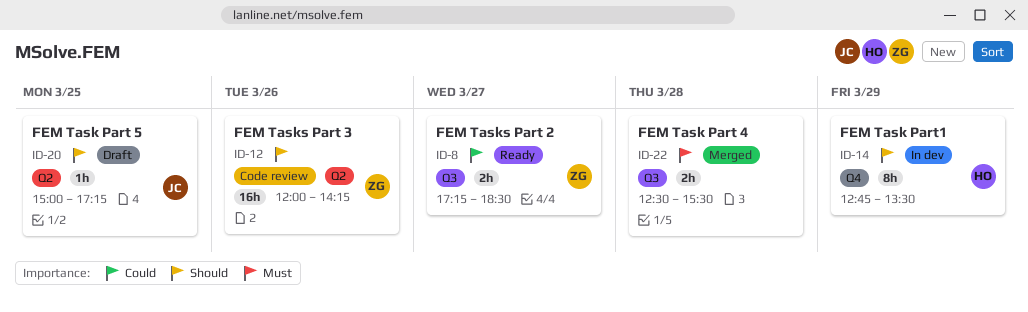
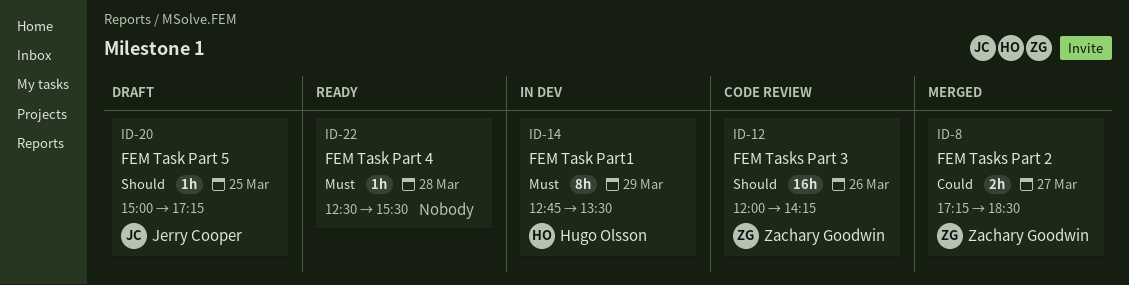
ID-8, status: Ready -> Merged
ID-14, priority: Should -> Must
ID-22, status: Merged -> Ready
ID-22, estimate: 2h -> 1h

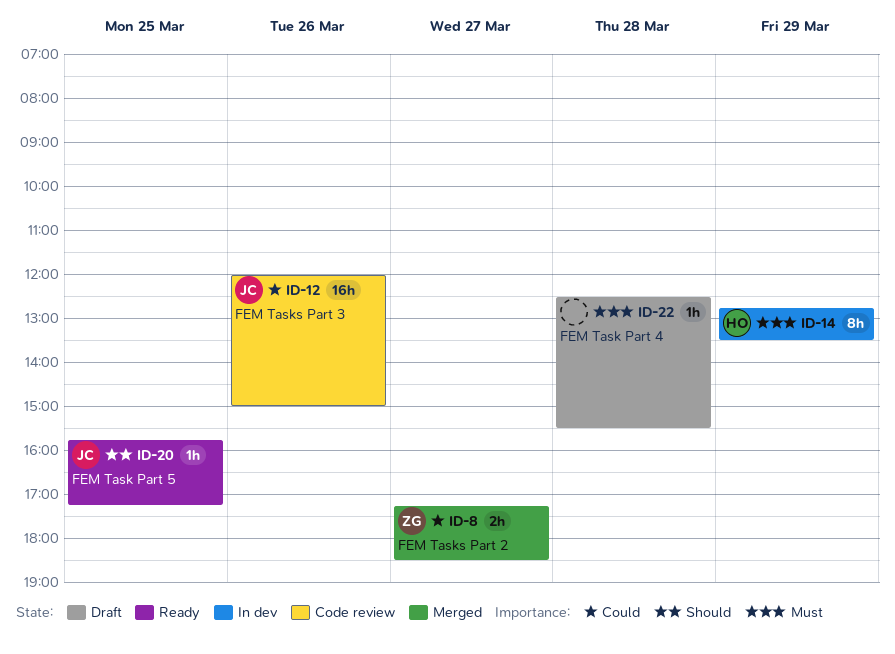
ID-12, owner: Zachary Goodwin -> Jerry Cooper
ID-12, priority: Should -> Could
ID-12, ends: 14:15 -> 15:00
ID-20, status: Draft -> Ready
ID-20, begins: 15:00 -> 15:45
ID-22, status: Ready -> Draft

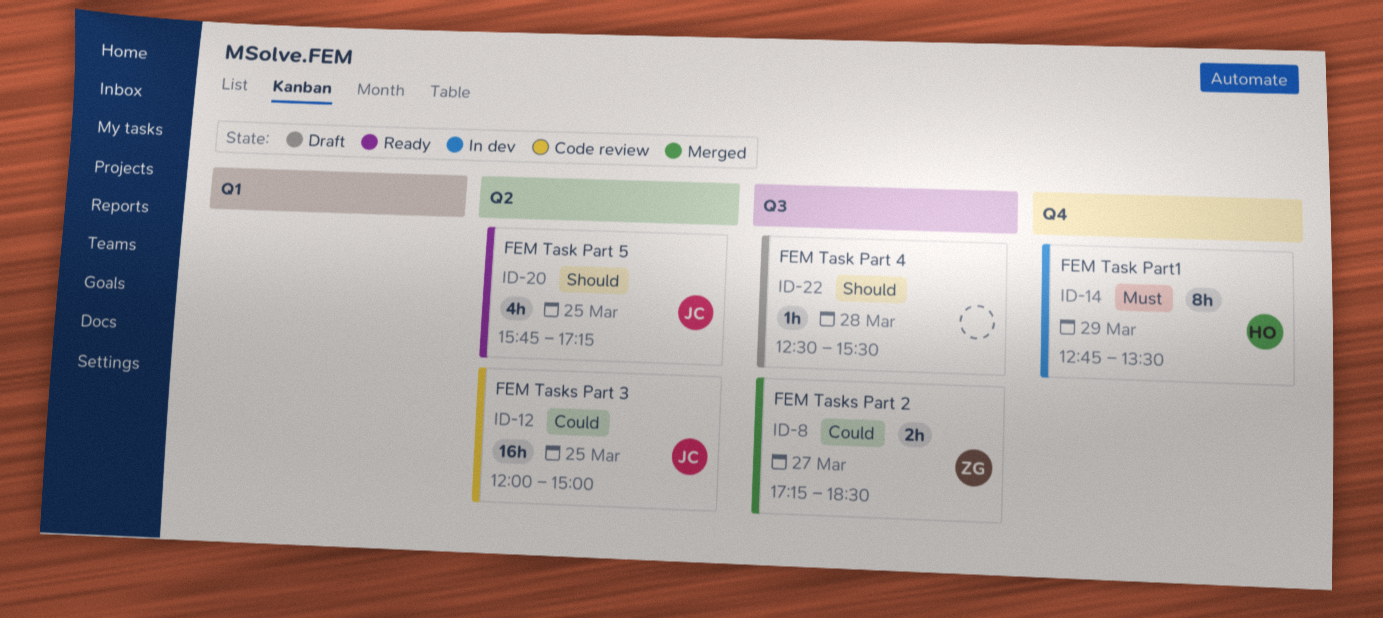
ID-12, day: Mar 26 -> Mar 25
ID-20, estimate: 1h -> 4h
ID-22, priority: Must -> Should

